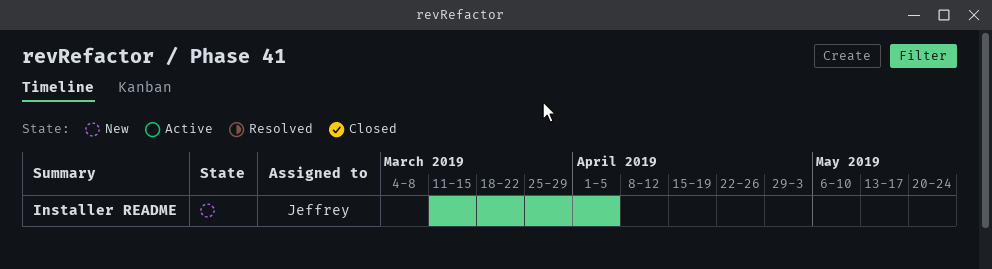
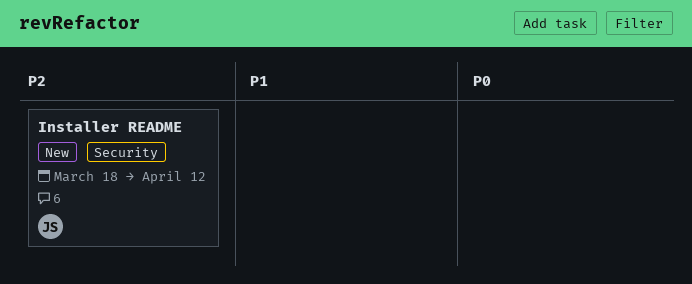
Installer README, start: Mar 11 -> Mar 18
Installer README, due: Apr 5 -> Apr 12

